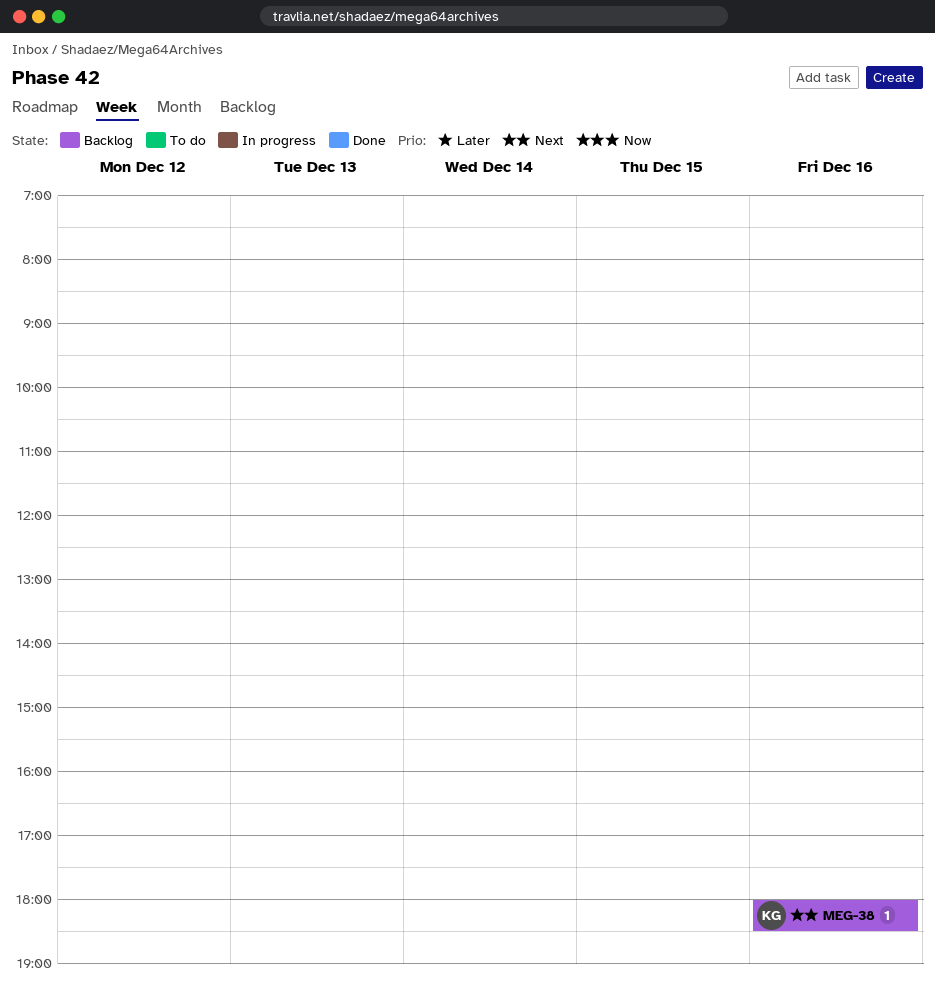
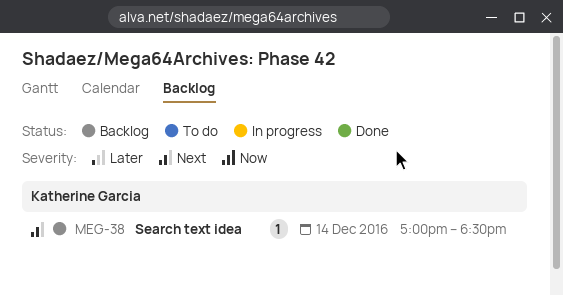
MEG-38, day: Dec 16 -> Dec 14
MEG-38, begins: 18:00 -> 17:00

